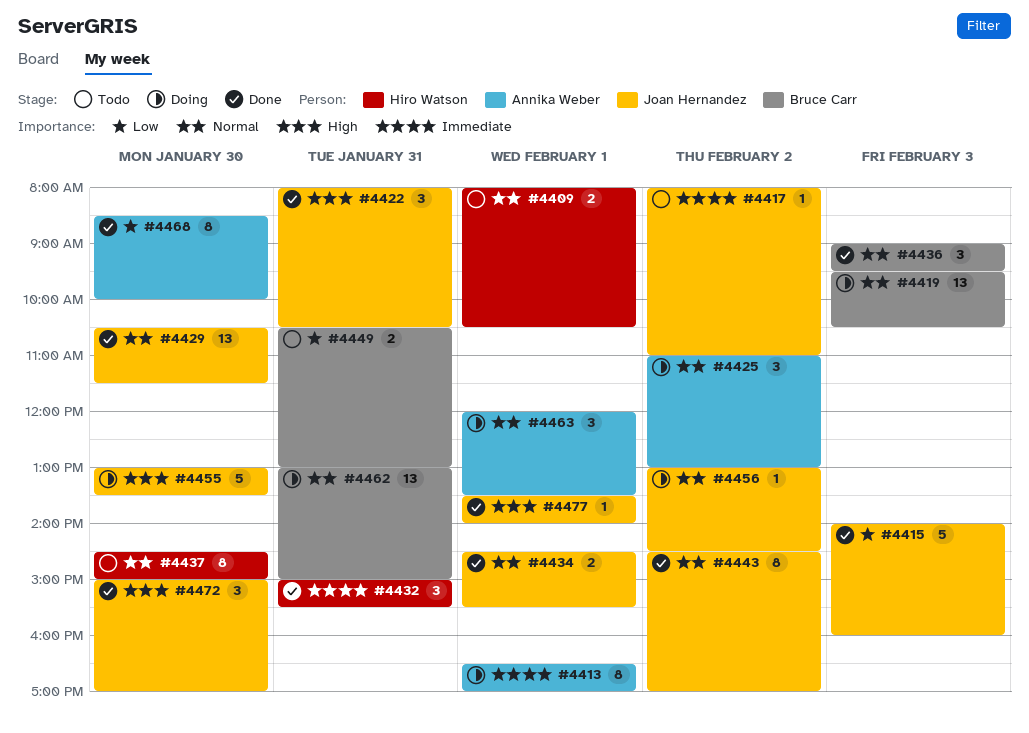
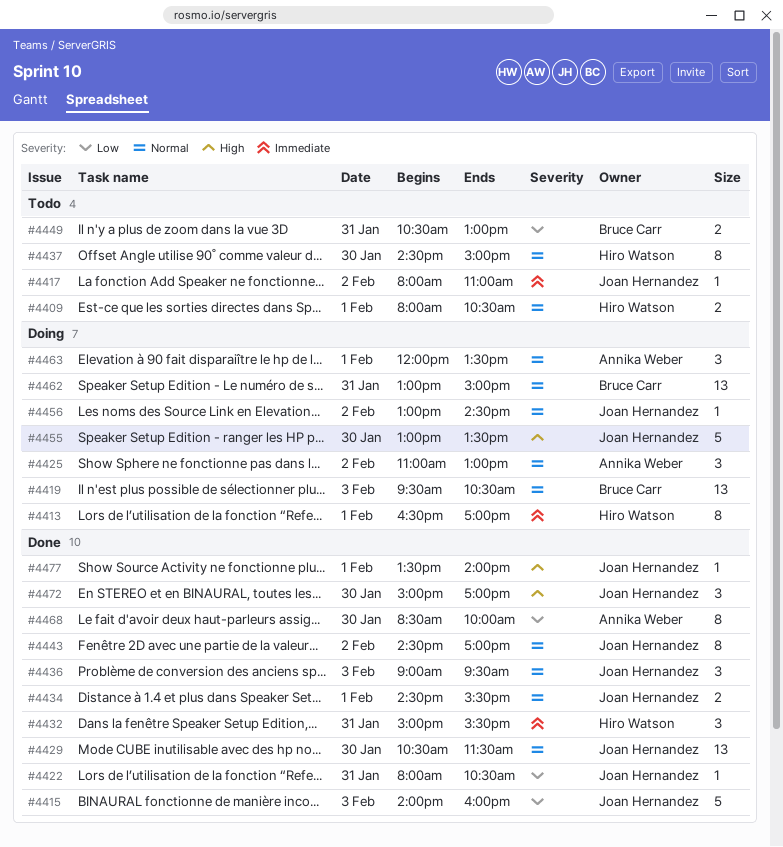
#4413, owner: Annika Weber -> Hiro Watson
#4422, priority: High -> Low
#4422, estimate: 3 -> 1
#4436, owner: Bruce Carr -> Joan Hernandez

